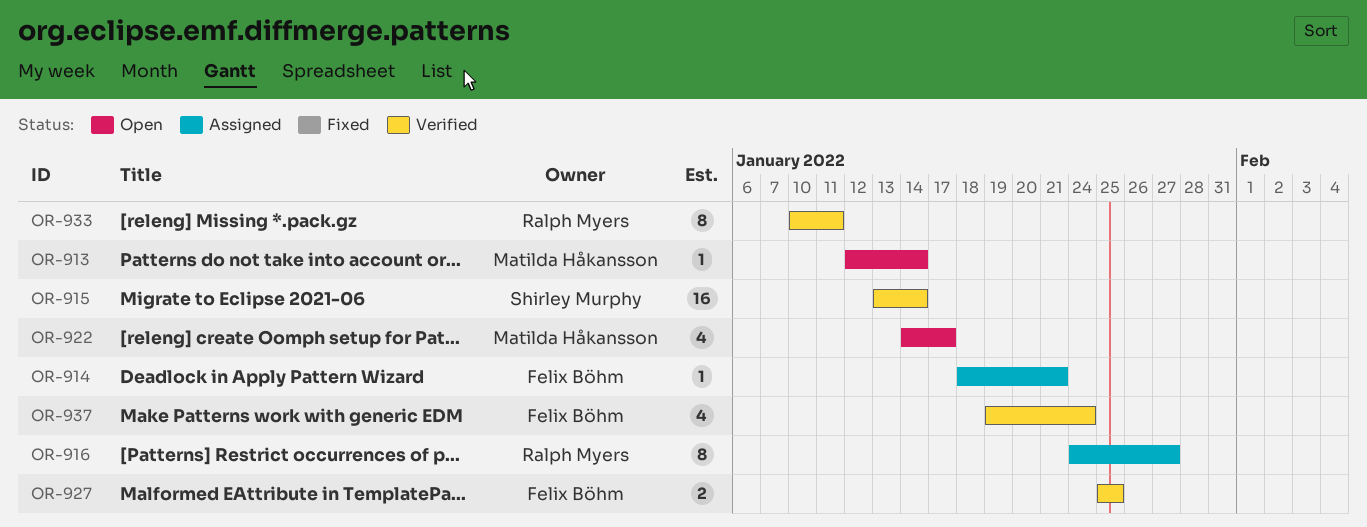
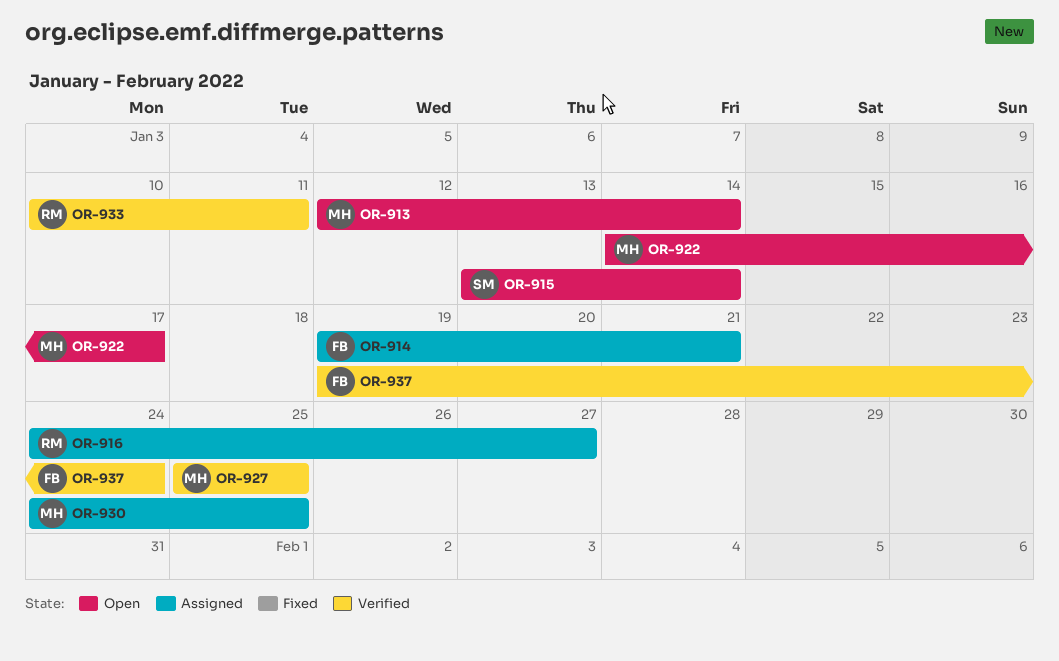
OR-914, start: Jan 18 -> Jan 19
OR-915, status: Verified -> Open
OR-927, owner: Felix Böhm -> Matilda Håkansson
OR-930: none -> present

